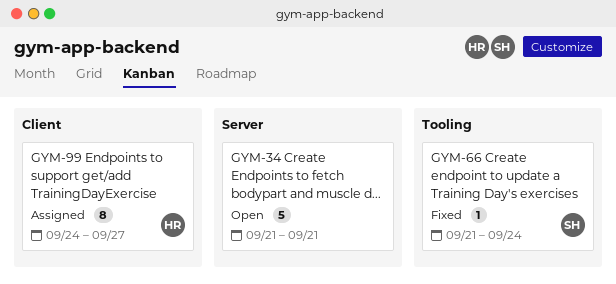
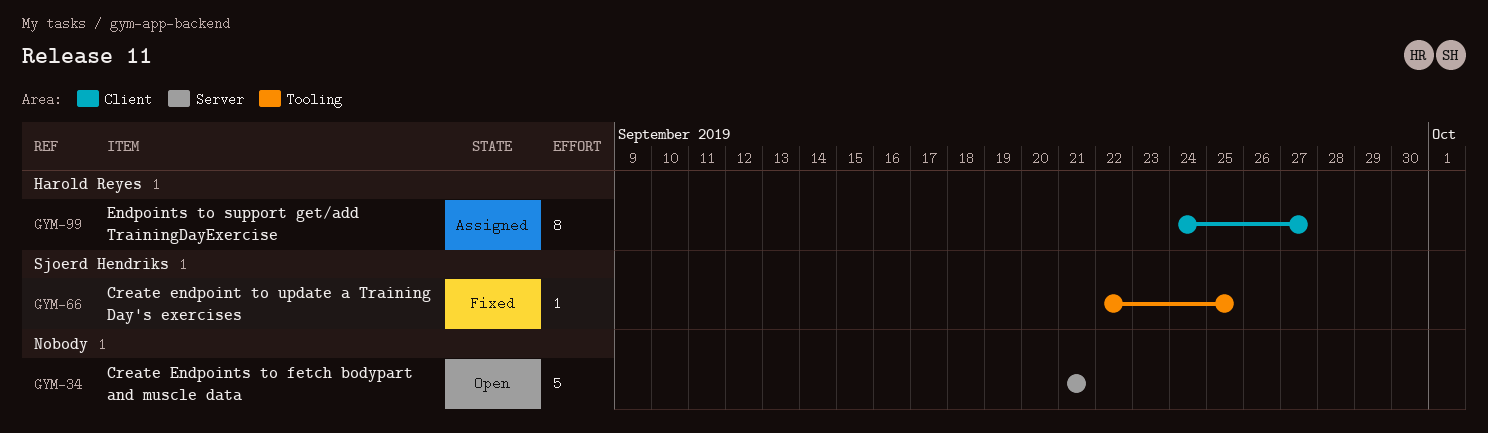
GYM-66, start: Sep 21 -> Sep 22
GYM-66, due: Sep 24 -> Sep 25

